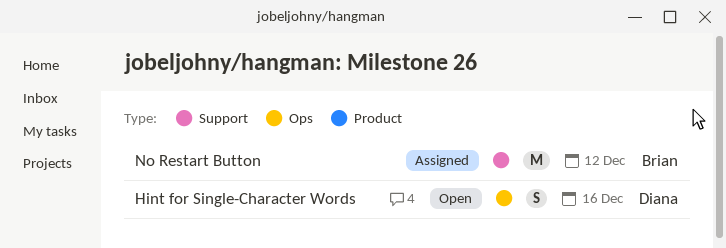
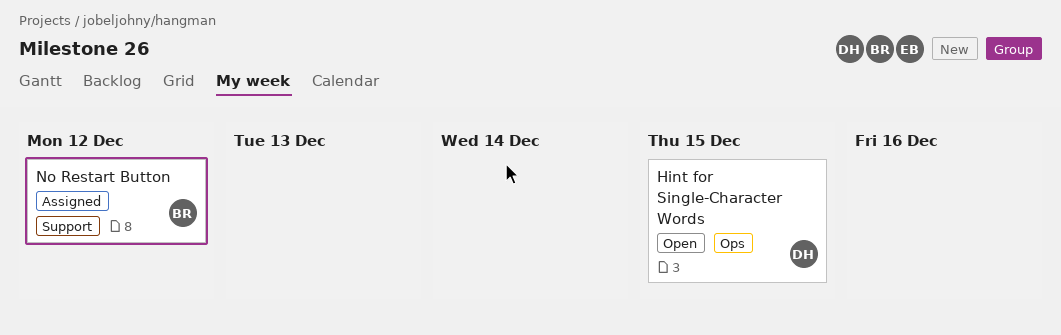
Hint for Single-Character Words, due: Dec 16 -> Dec 15

